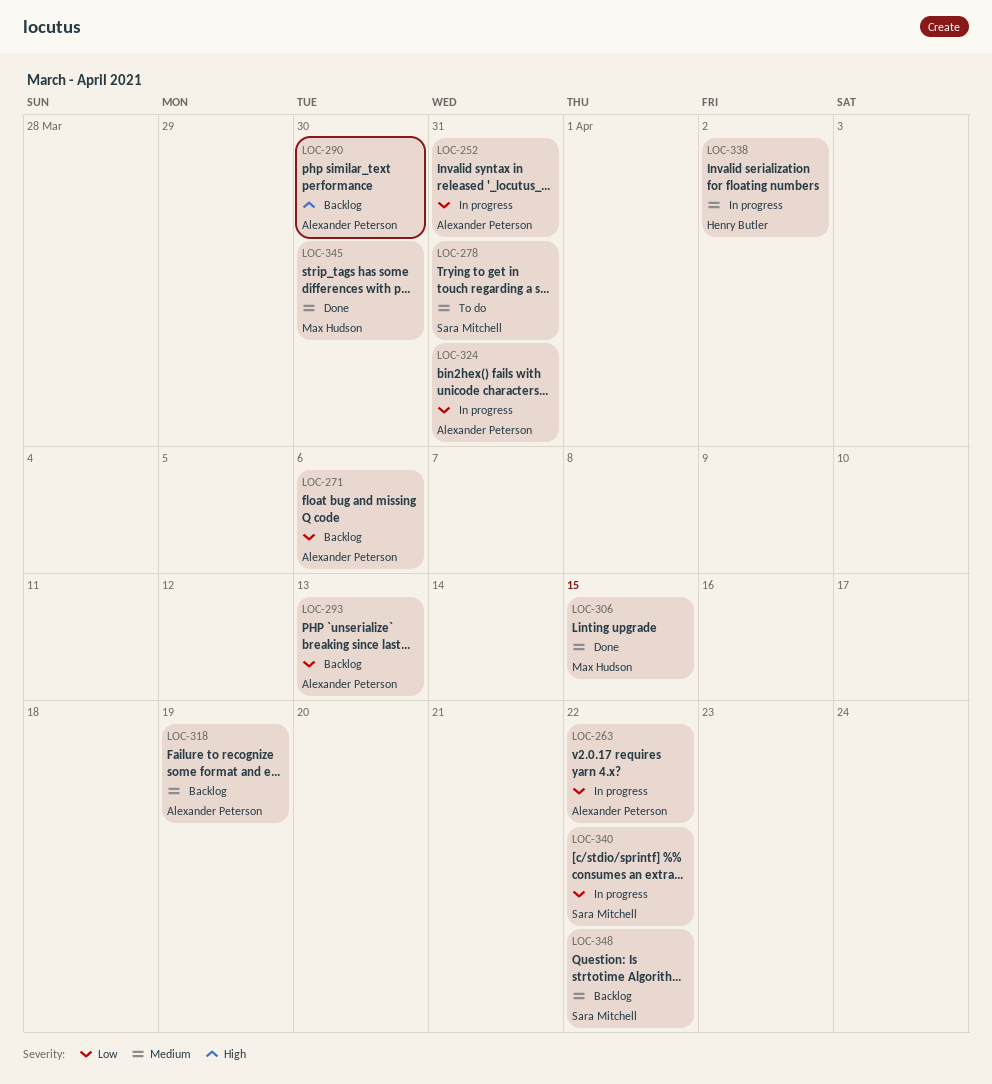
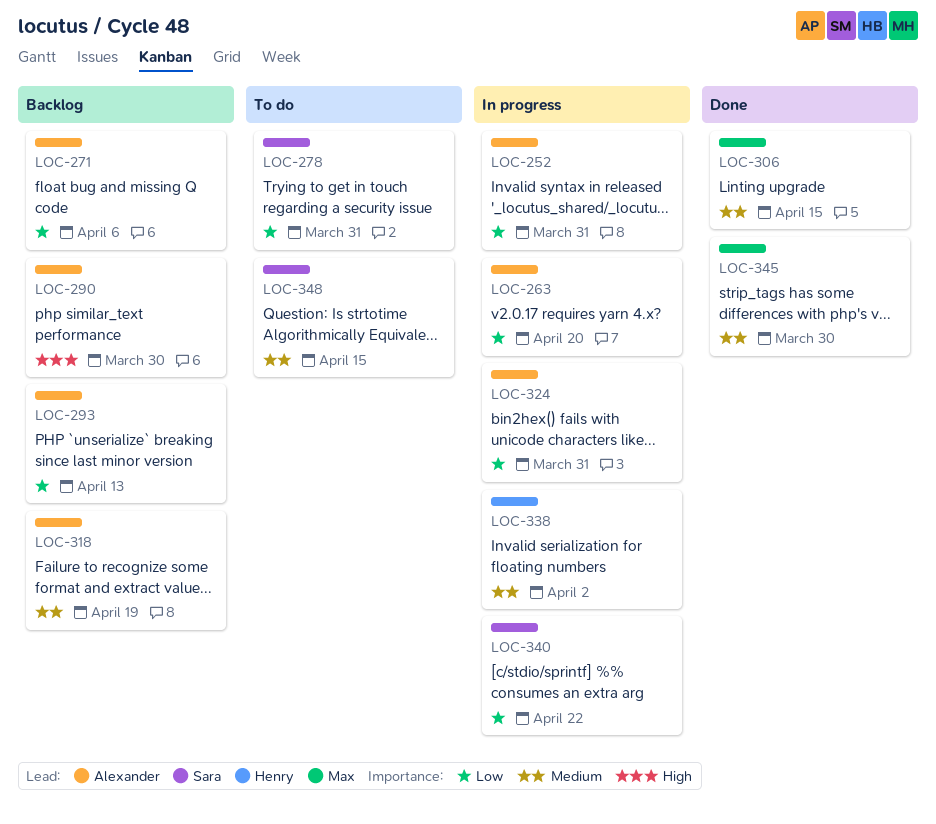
LOC-263, due: Apr 22 -> Apr 20
LOC-278, priority: Medium -> Low
LOC-348, status: Backlog -> To do
LOC-348, due: Apr 22 -> Apr 15

